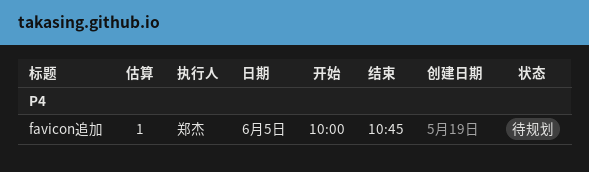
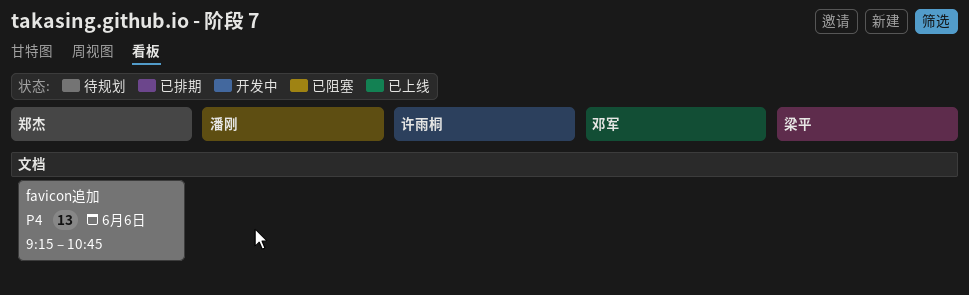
favicon追加, estimate: 1 -> 13
favicon追加, day: Jun 5 -> Jun 6
favicon追加, begins: 10:00 -> 09:15

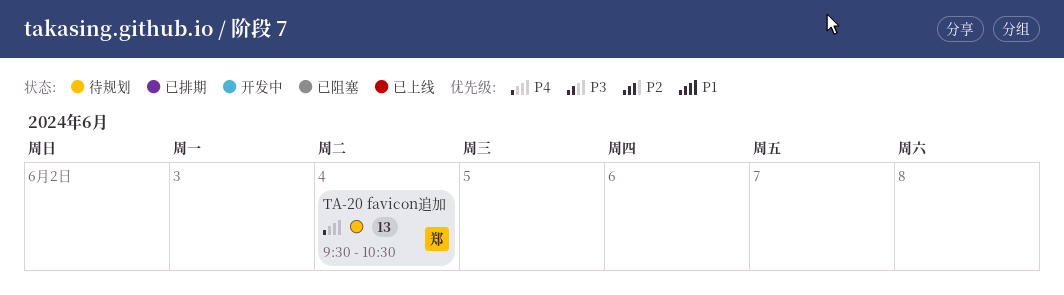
favicon追加, day: Jun 6 -> Jun 4
favicon追加, begins: 09:15 -> 09:30
favicon追加, ends: 10:45 -> 10:30

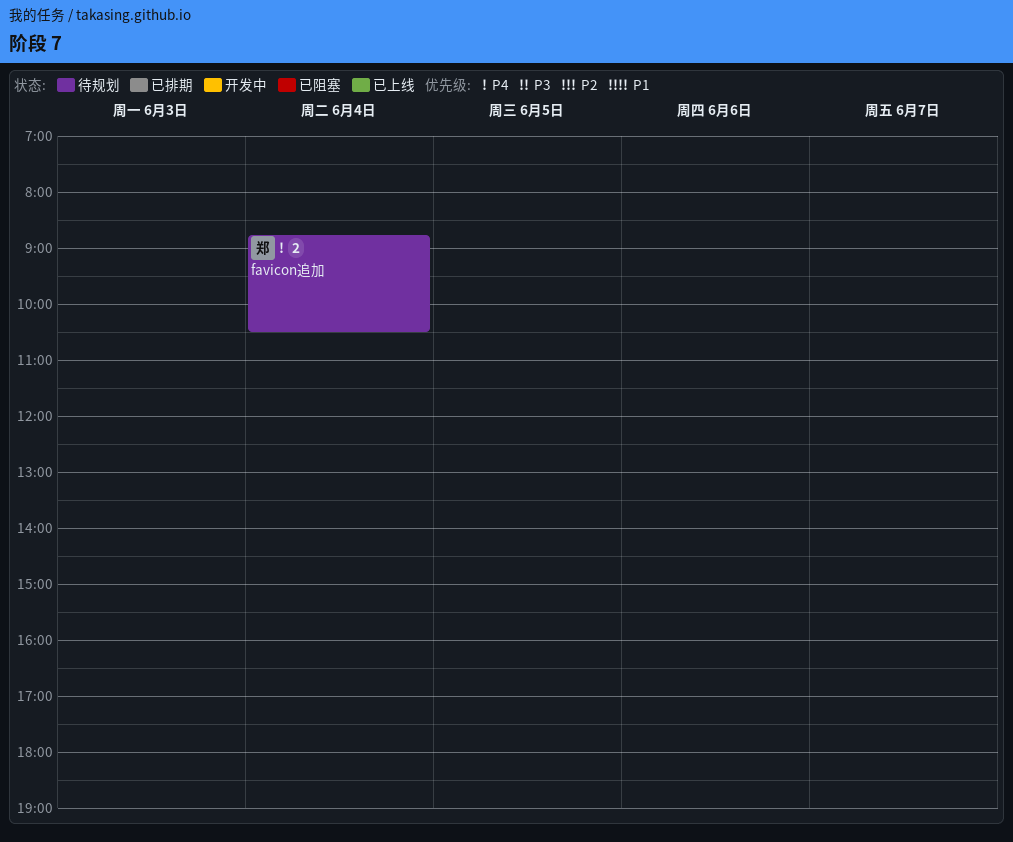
favicon追加, estimate: 13 -> 2
favicon追加, begins: 09:30 -> 08:45

